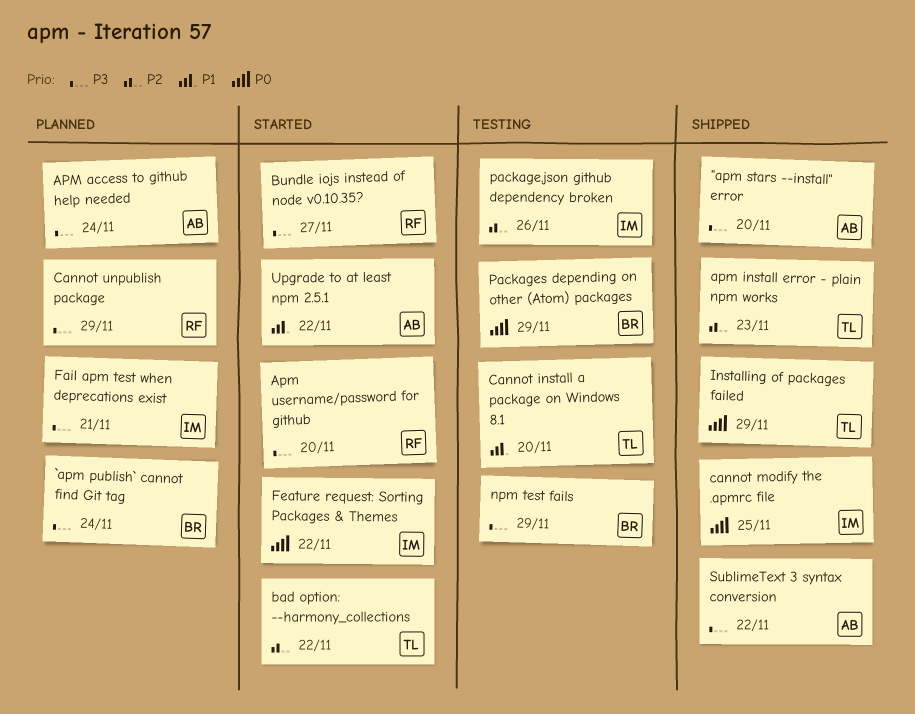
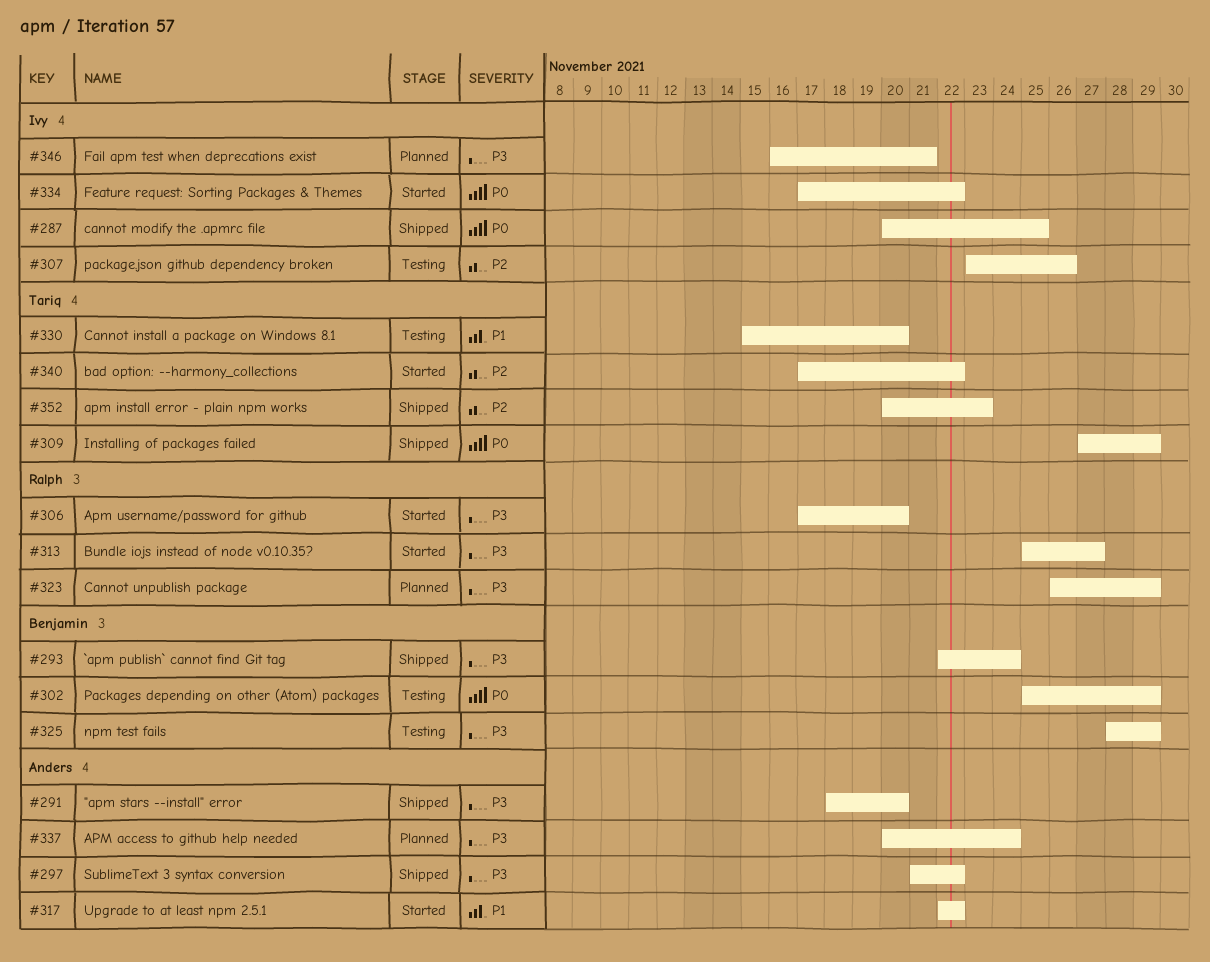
`apm publish` cannot find Git tag, status: Planned -> Shipped

